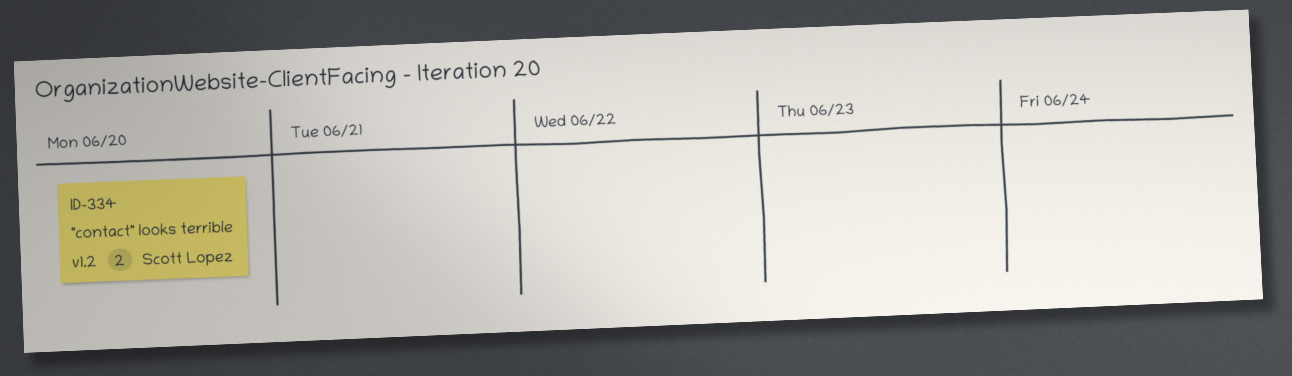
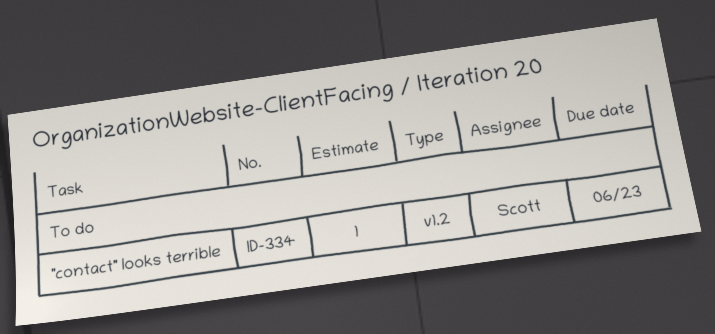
ID-334, estimate: 2 -> 1
ID-334, due: Jun 20 -> Jun 23

